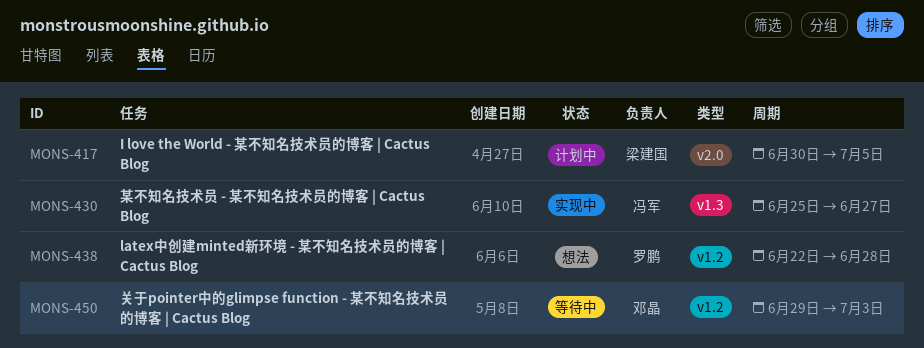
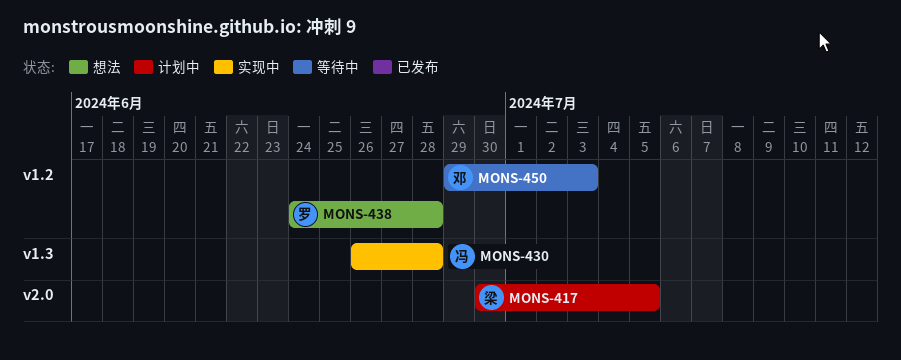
MONS-430, start: Jun 25 -> Jun 26
MONS-430, due: Jun 27 -> Jun 28
MONS-438, start: Jun 22 -> Jun 24

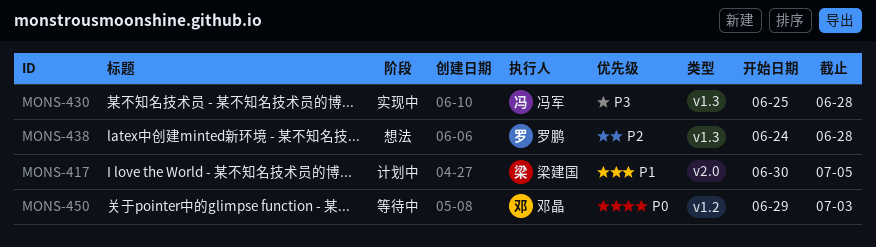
MONS-430, start: Jun 26 -> Jun 25
MONS-438, label: v1.2 -> v1.3

